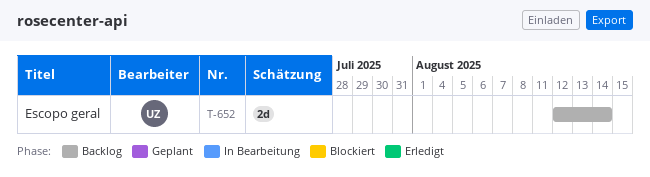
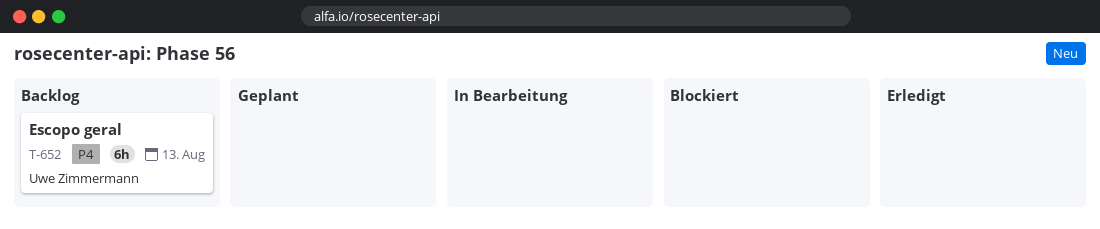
T-652, estimate: 2d -> 6h
T-652, due: Aug 14 -> Aug 13

